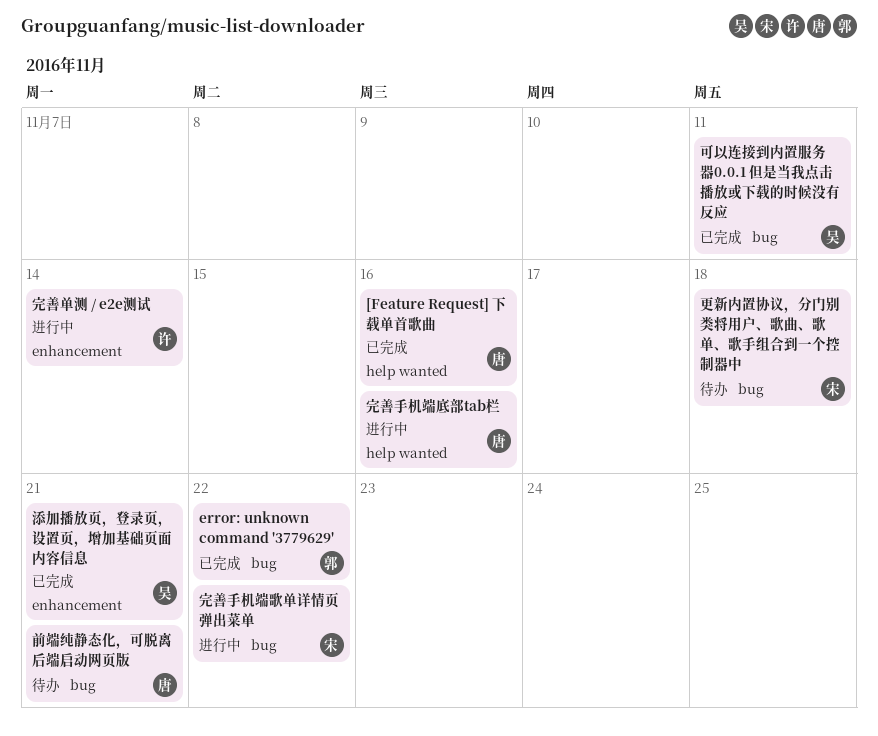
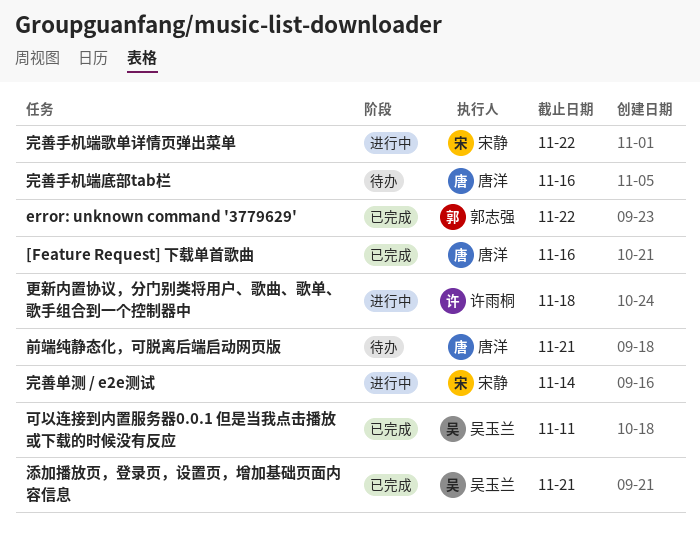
完善单测 / e2e测试, owner: 许雨桐 -> 宋静
完善手机端底部tab栏, status: 进行中 -> 待办
更新内置协议，分门别类将用户、歌曲、歌单、歌手组合到一个控制器中, status: 待办 -> 进行中
更新内置协议，分门别类将用户、歌曲、歌单、歌手组合到一个控制器中, owner: 宋静 -> 许雨桐

